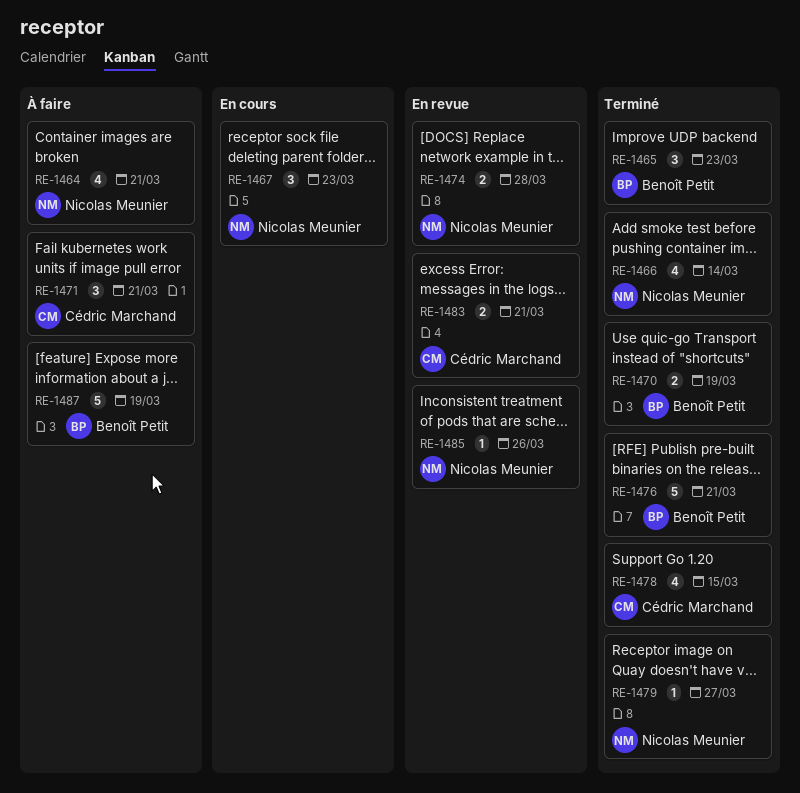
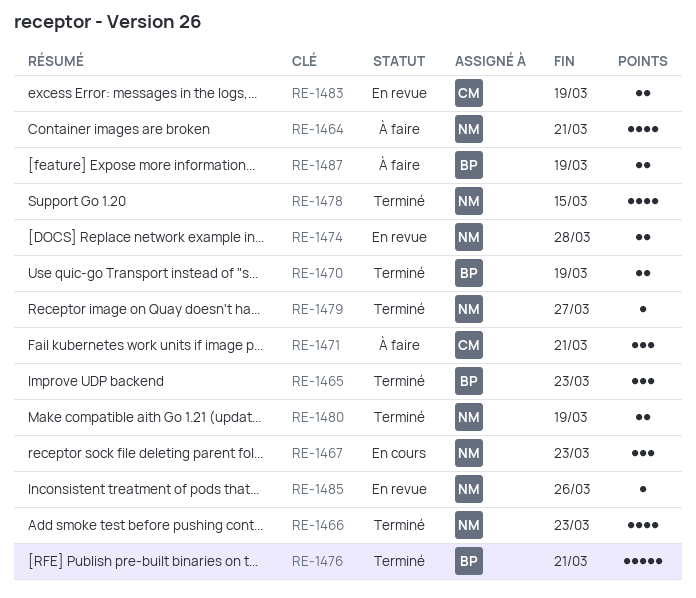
RE-1466, due: Mar 14 -> Mar 23
RE-1478, owner: Cédric Marchand -> Nicolas Meunier
RE-1480: none -> present
RE-1483, due: Mar 21 -> Mar 19
RE-1487, estimate: 5 -> 2

